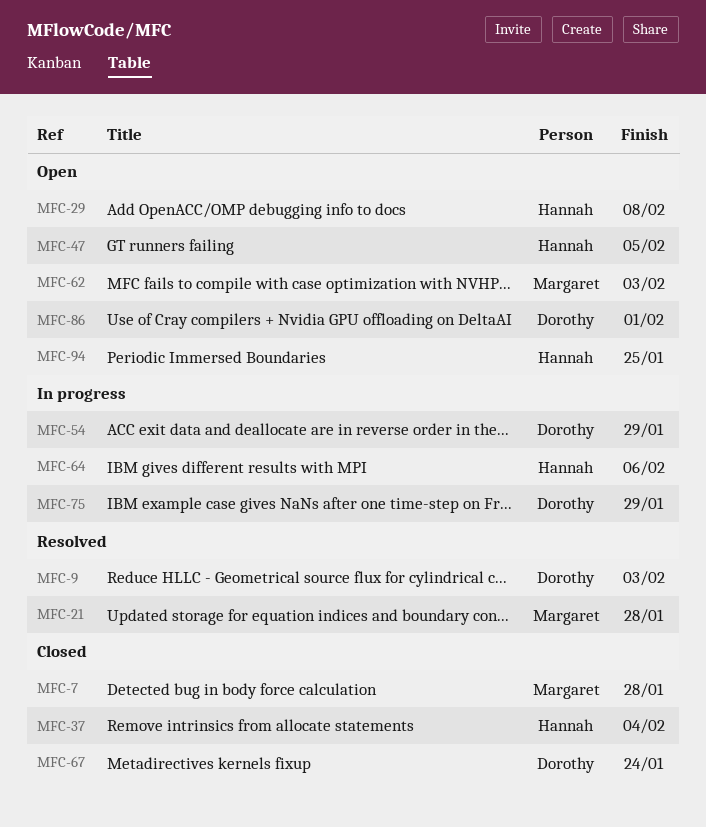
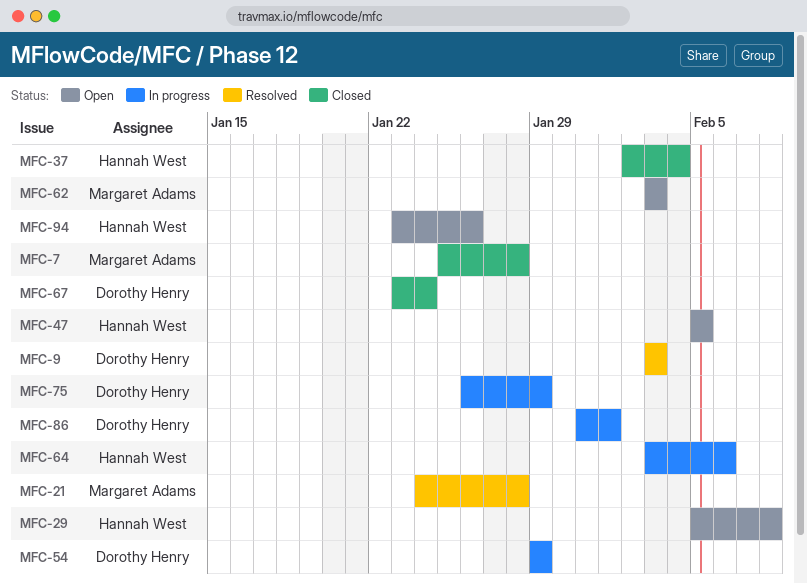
MFC-86, status: Open -> In progress
MFC-94, due: Jan 25 -> Jan 26

